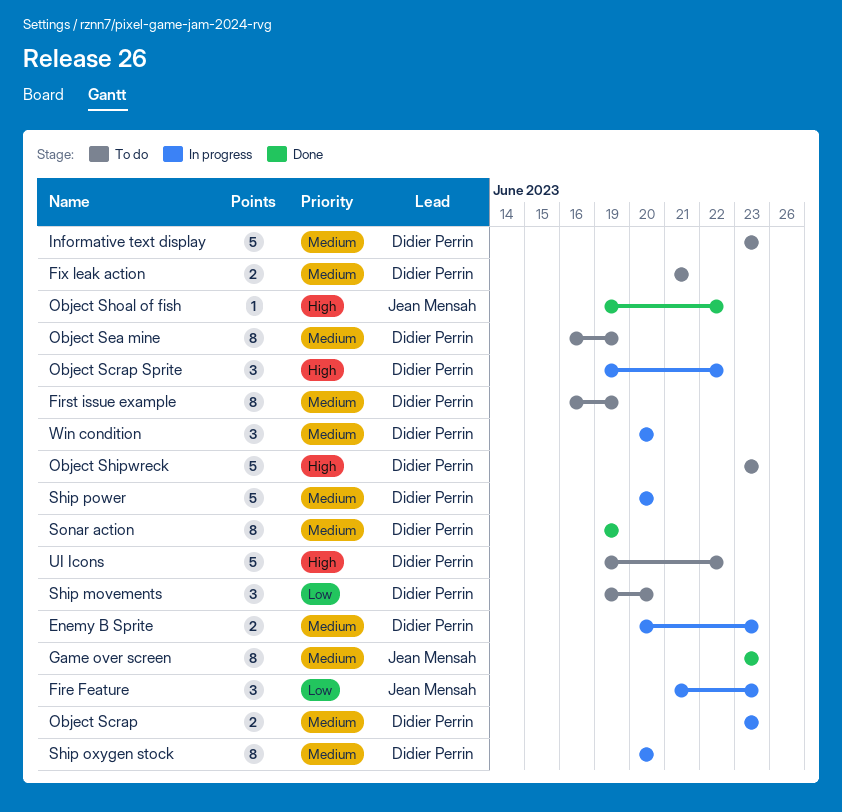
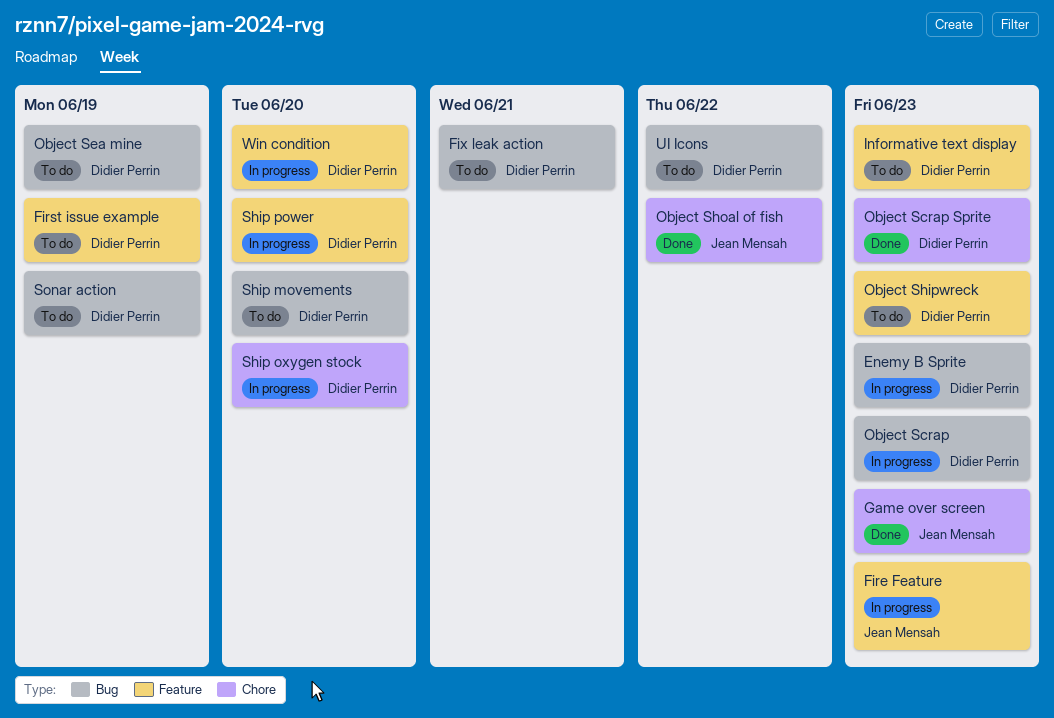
Object Scrap Sprite, status: In progress -> Done
Object Scrap Sprite, due: Jun 22 -> Jun 23
Sonar action, status: Done -> To do

